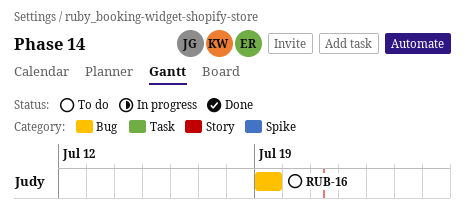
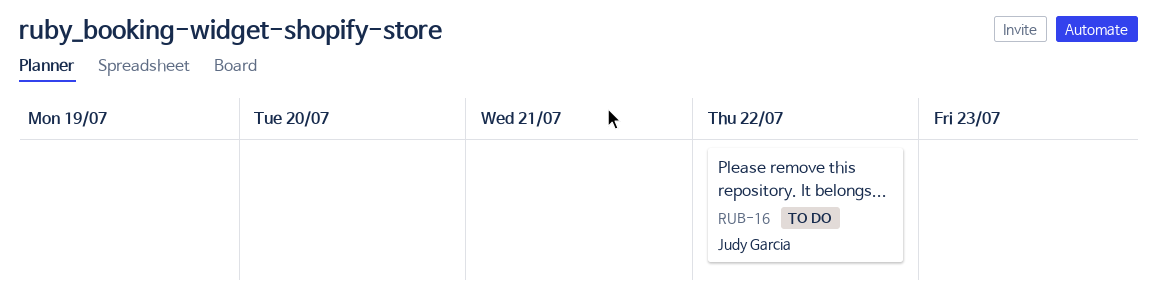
RUB-16, due: Jul 19 -> Jul 22

